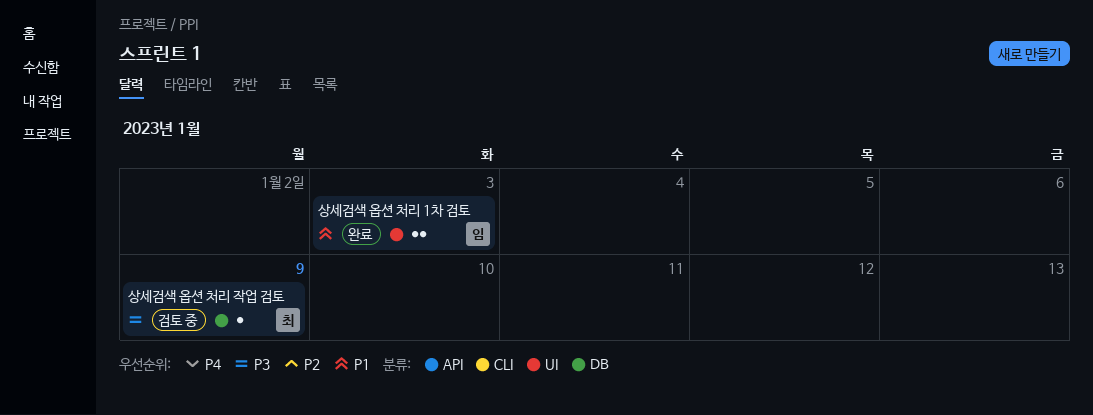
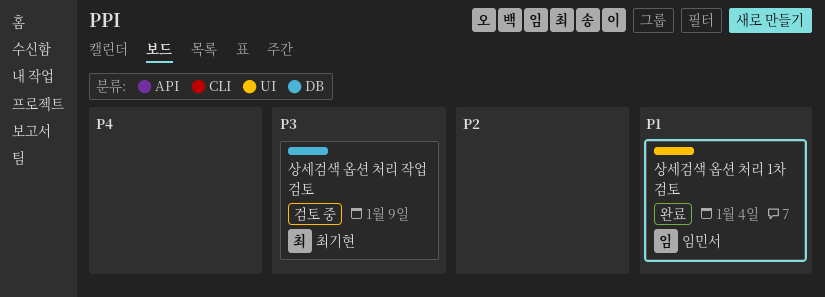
상세검색 옵션 처리 1차 검토, due: Jan 3 -> Jan 4

